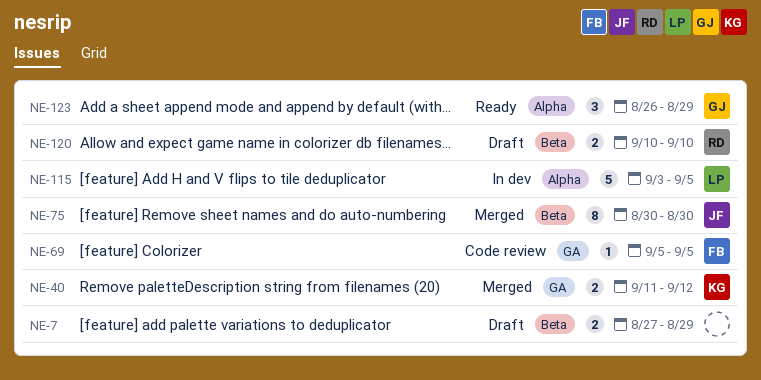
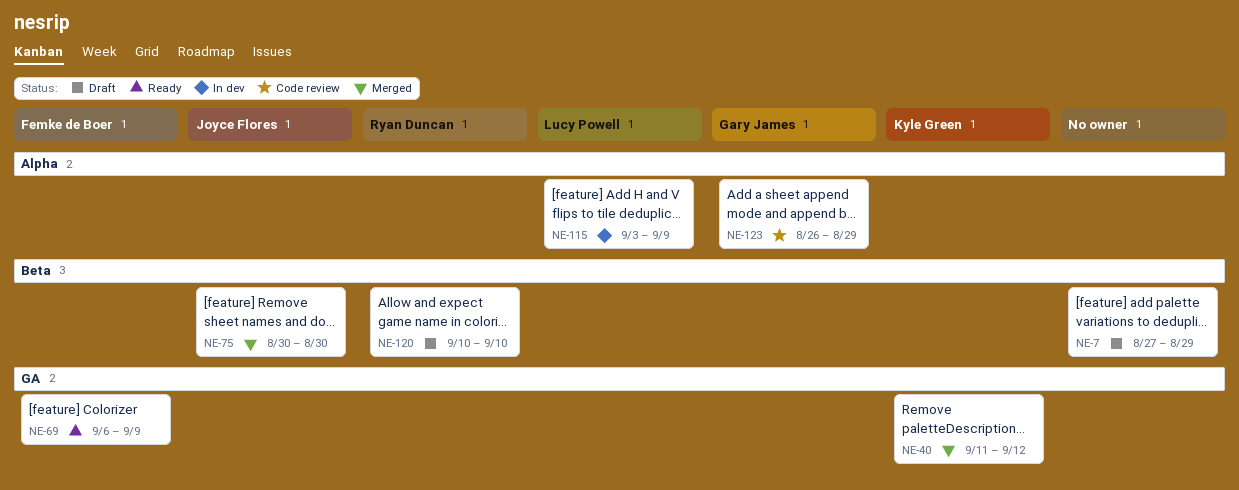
NE-69, status: Code review -> Ready
NE-69, start: Sep 5 -> Sep 6
NE-69, due: Sep 5 -> Sep 9
NE-115, due: Sep 5 -> Sep 9
NE-123, status: Ready -> Code review

